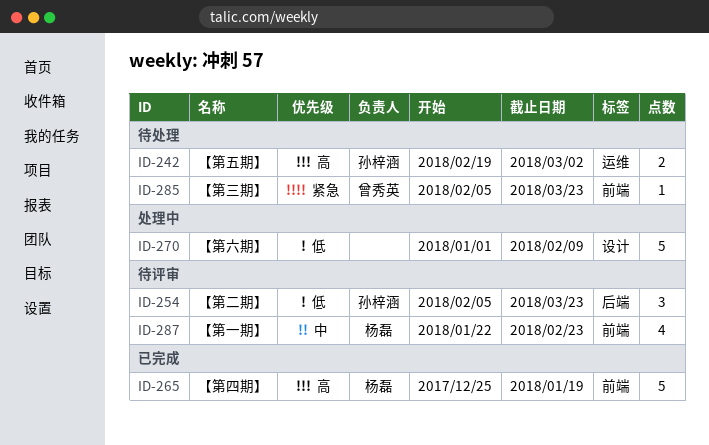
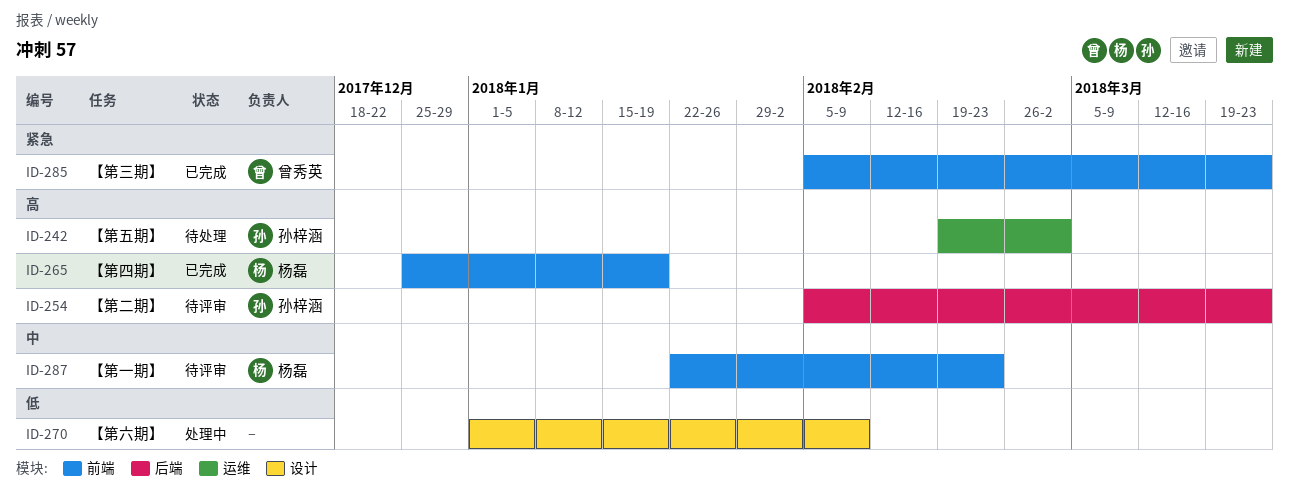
ID-254, priority: 低 -> 高
ID-285, status: 待处理 -> 已完成

